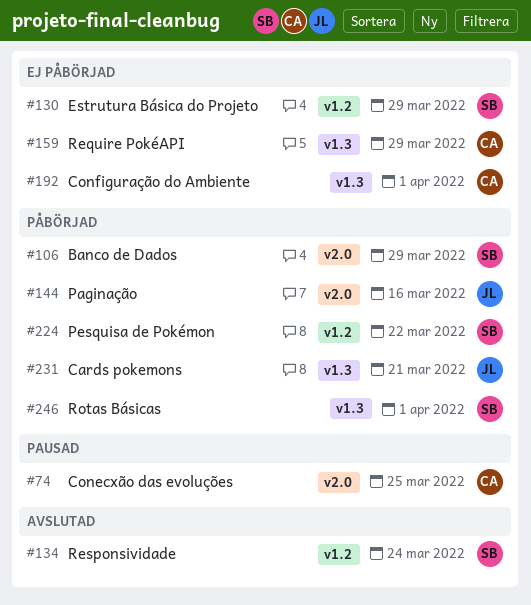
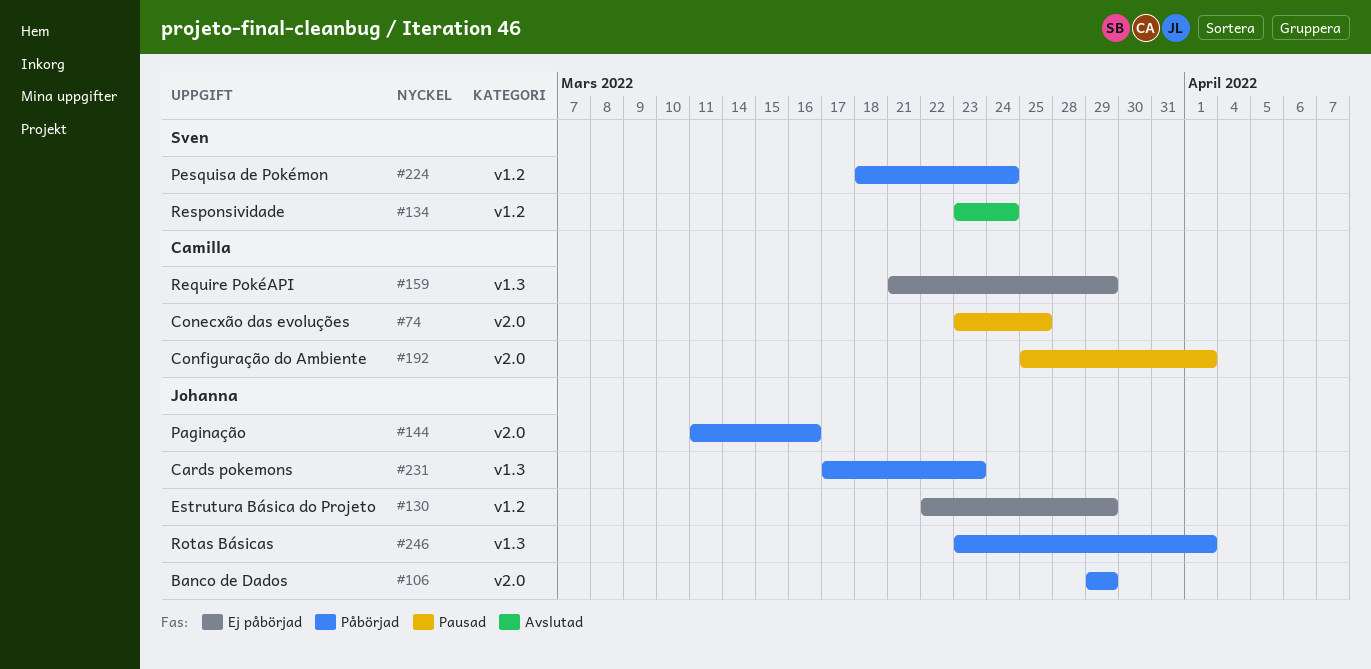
#106, owner: Sven -> Johanna
#130, owner: Sven -> Johanna
#192, status: Ej påbörjad -> Pausad
#192, label: v1.3 -> v2.0
#224, due: Mar 22 -> Mar 24
#231, due: Mar 21 -> Mar 23
#246, owner: Sven -> Johanna

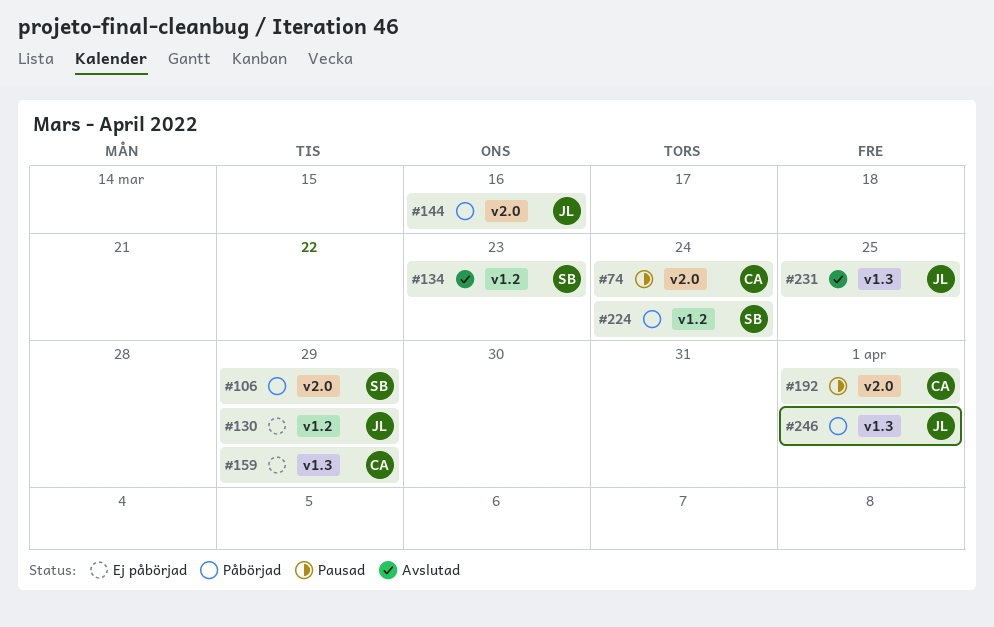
#74, due: Mar 25 -> Mar 24
#106, owner: Johanna -> Sven
#134, due: Mar 24 -> Mar 23
#231, status: Påbörjad -> Avslutad
#231, due: Mar 23 -> Mar 25

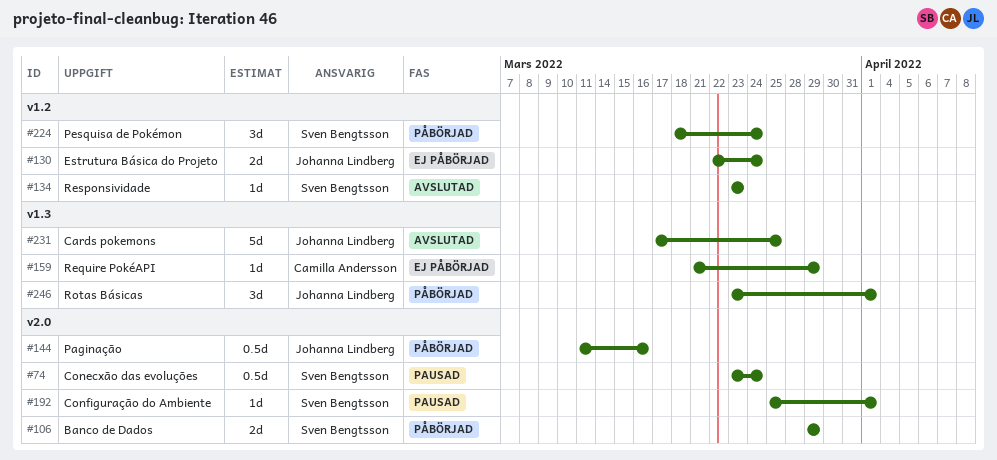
#74, owner: Camilla Andersson -> Sven Bengtsson
#130, due: Mar 29 -> Mar 24
#192, owner: Camilla Andersson -> Sven Bengtsson

